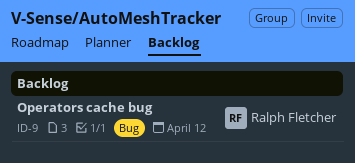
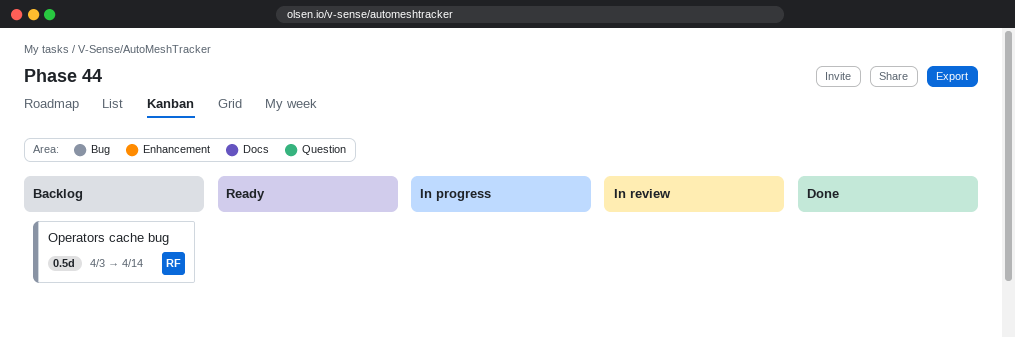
Operators cache bug, due: Apr 12 -> Apr 14

